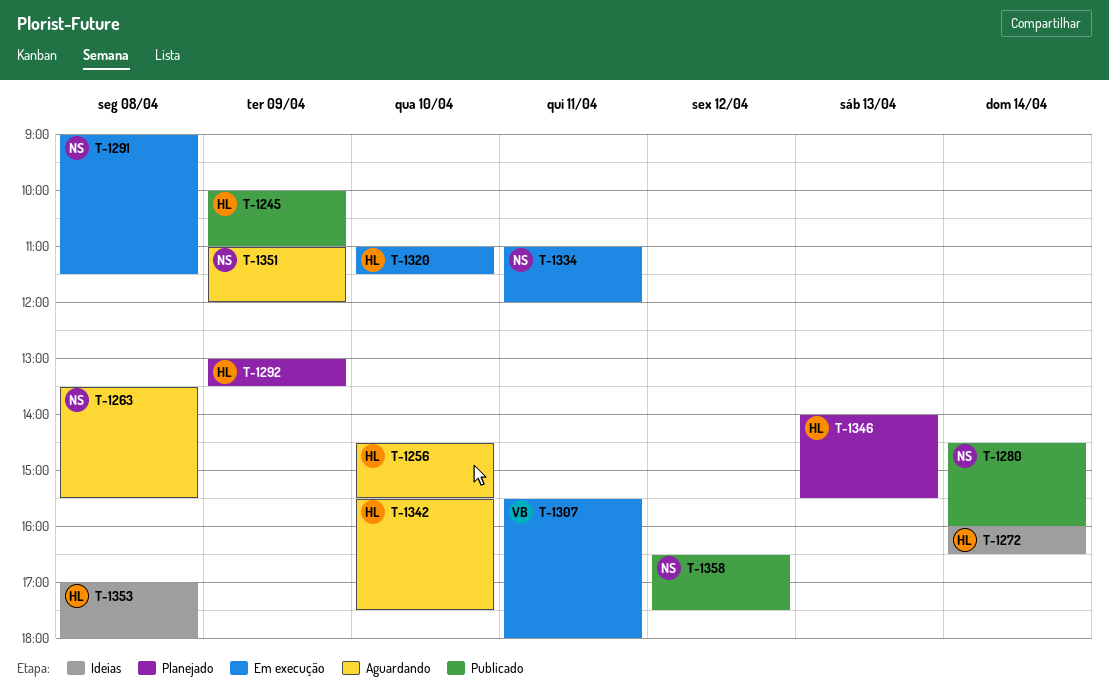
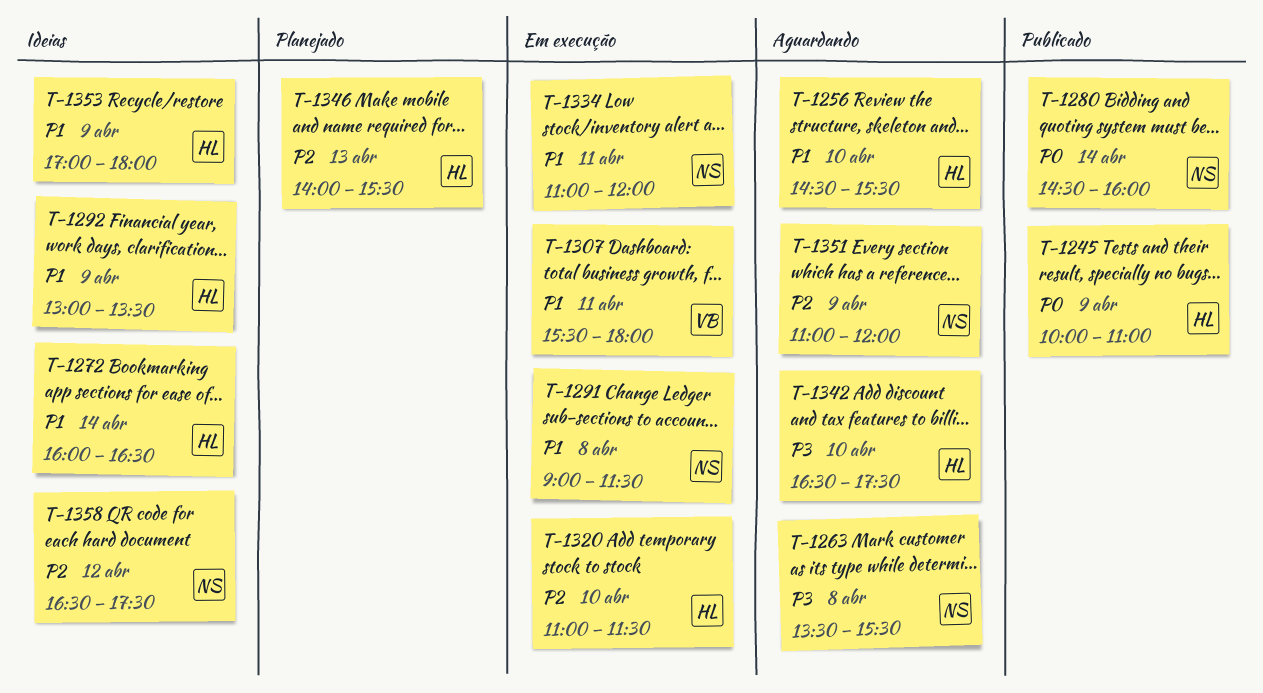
T-1292, status: Planejado -> Ideias
T-1342, begins: 15:30 -> 16:30
T-1353, day: Apr 8 -> Apr 9
T-1358, status: Publicado -> Ideias

